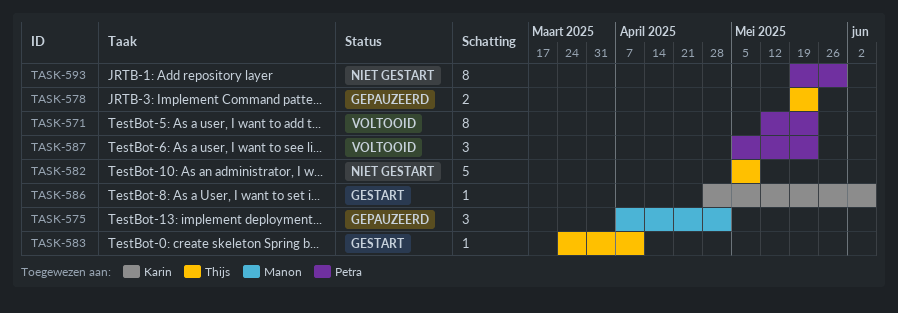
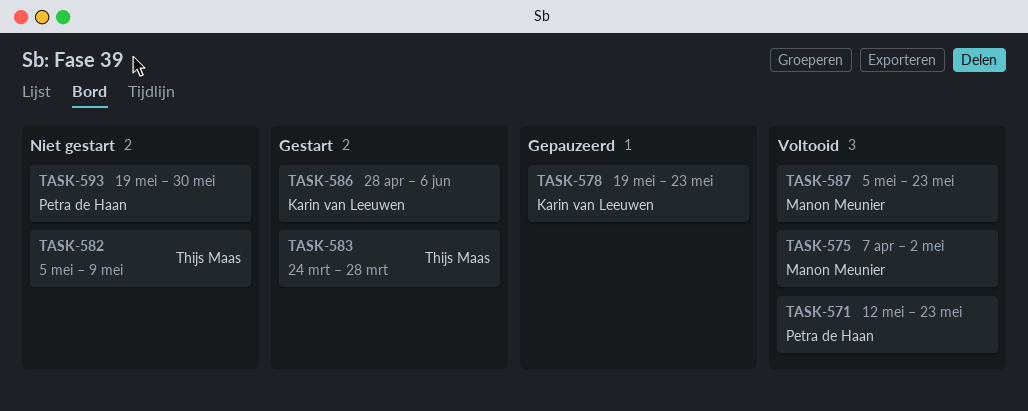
TASK-575, status: Gepauzeerd -> Voltooid
TASK-578, owner: Thijs Maas -> Karin van Leeuwen
TASK-583, due: Apr 11 -> Mar 28
TASK-587, owner: Petra de Haan -> Manon Meunier

